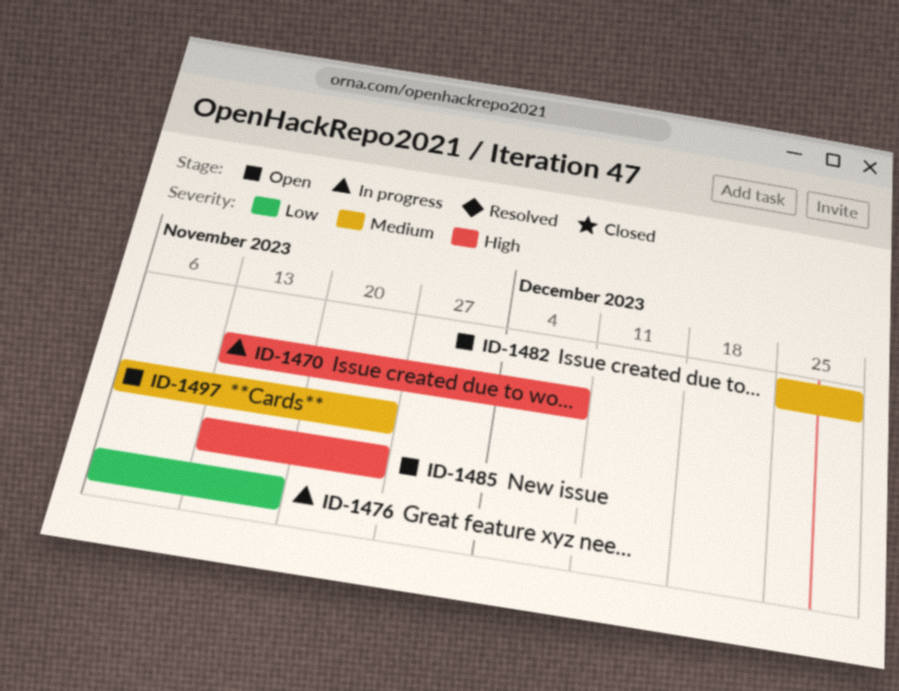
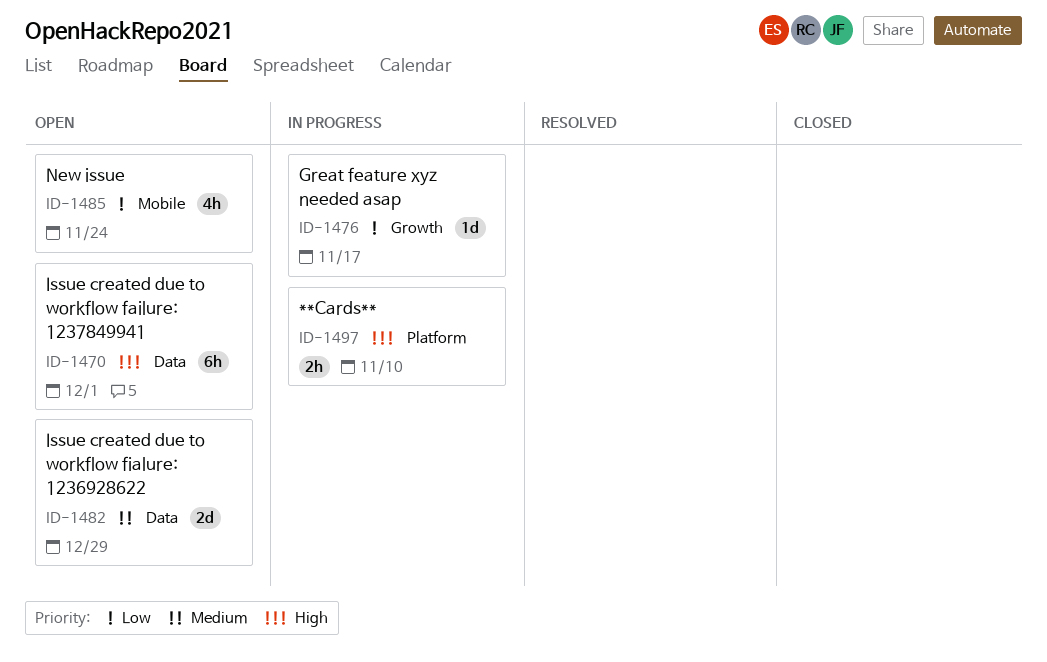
ID-1470, status: In progress -> Open
ID-1470, due: Dec 8 -> Dec 1
ID-1485, priority: High -> Low
ID-1497, status: Open -> In progress
ID-1497, priority: Medium -> High
ID-1497, due: Nov 24 -> Nov 10

